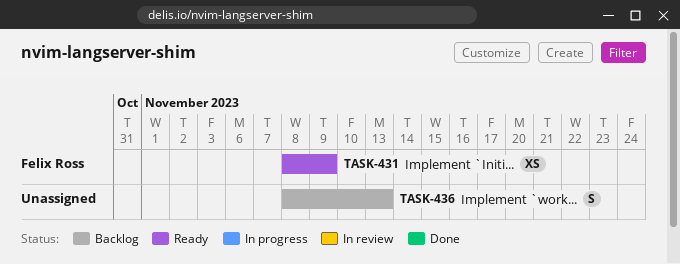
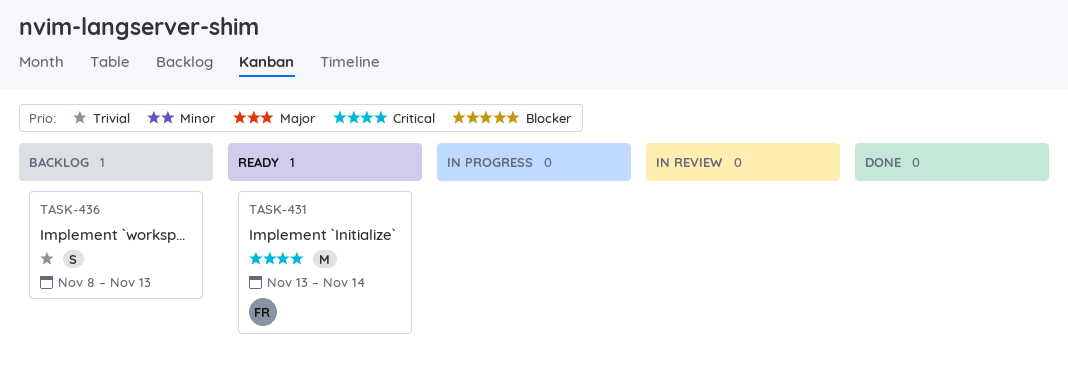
TASK-431, estimate: XS -> M
TASK-431, start: Nov 8 -> Nov 13
TASK-431, due: Nov 9 -> Nov 14

